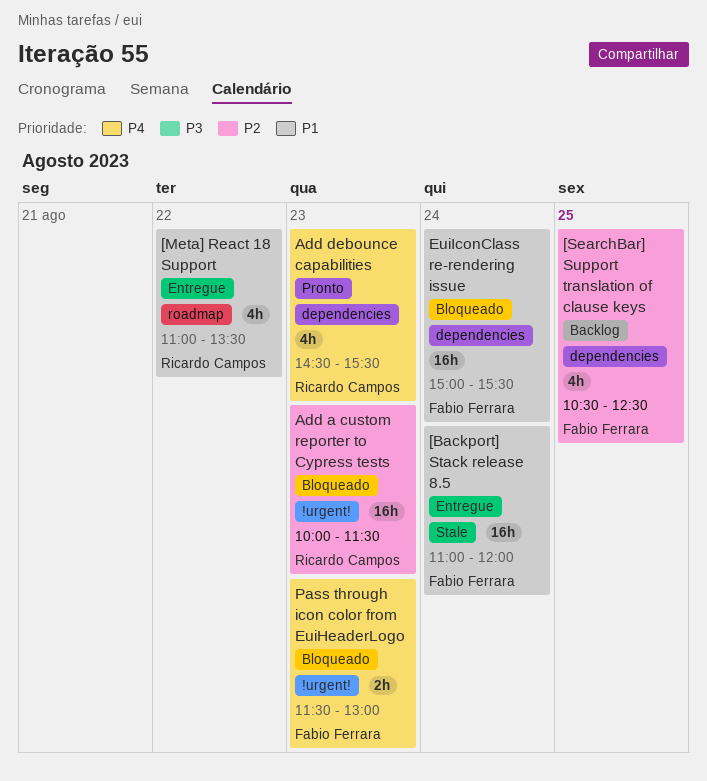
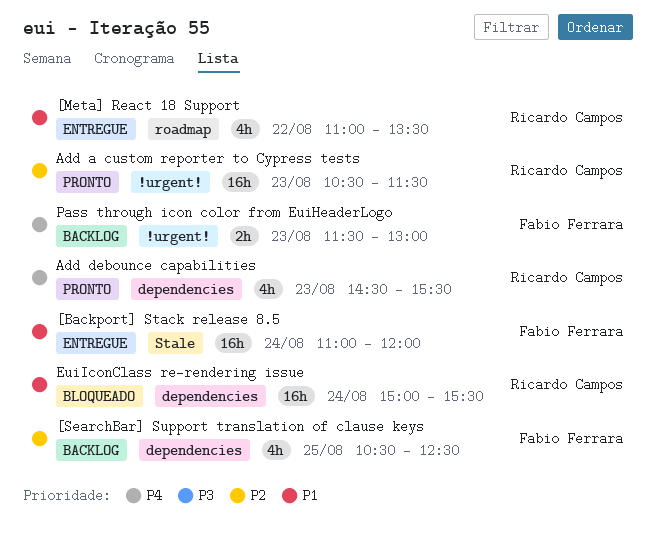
Add a custom reporter to Cypress tests, status: Bloqueado -> Pronto
Add a custom reporter to Cypress tests, begins: 10:00 -> 10:30
EuiIconClass re-rendering issue, owner: Fabio Ferrara -> Ricardo Campos
Pass through icon color from EuiHeaderLogo, status: Bloqueado -> Backlog

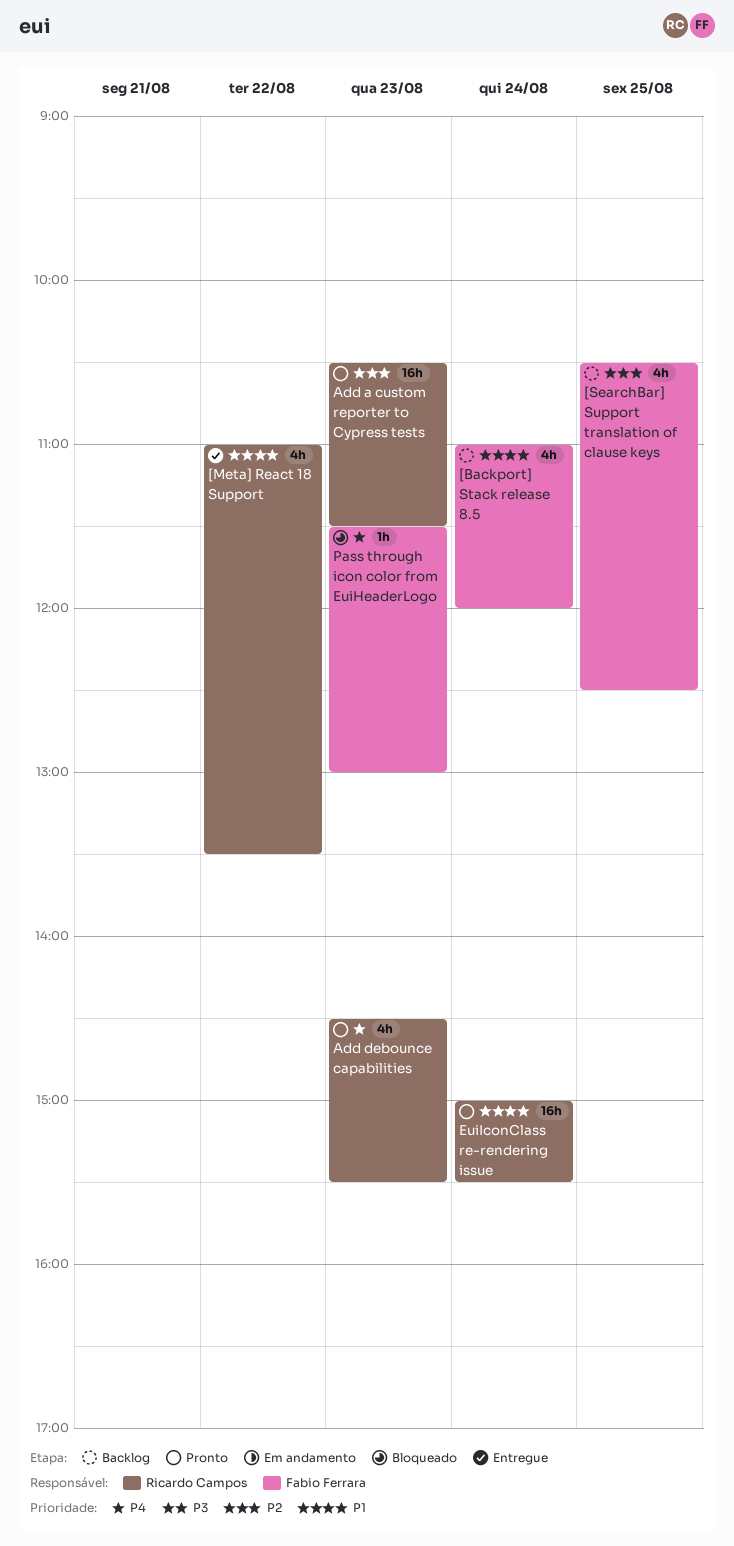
[Backport] Stack release 8.5, status: Entregue -> Backlog
[Backport] Stack release 8.5, estimate: 16h -> 4h
EuiIconClass re-rendering issue, status: Bloqueado -> Pronto
Pass through icon color from EuiHeaderLogo, status: Backlog -> Bloqueado
Pass through icon color from EuiHeaderLogo, estimate: 2h -> 1h

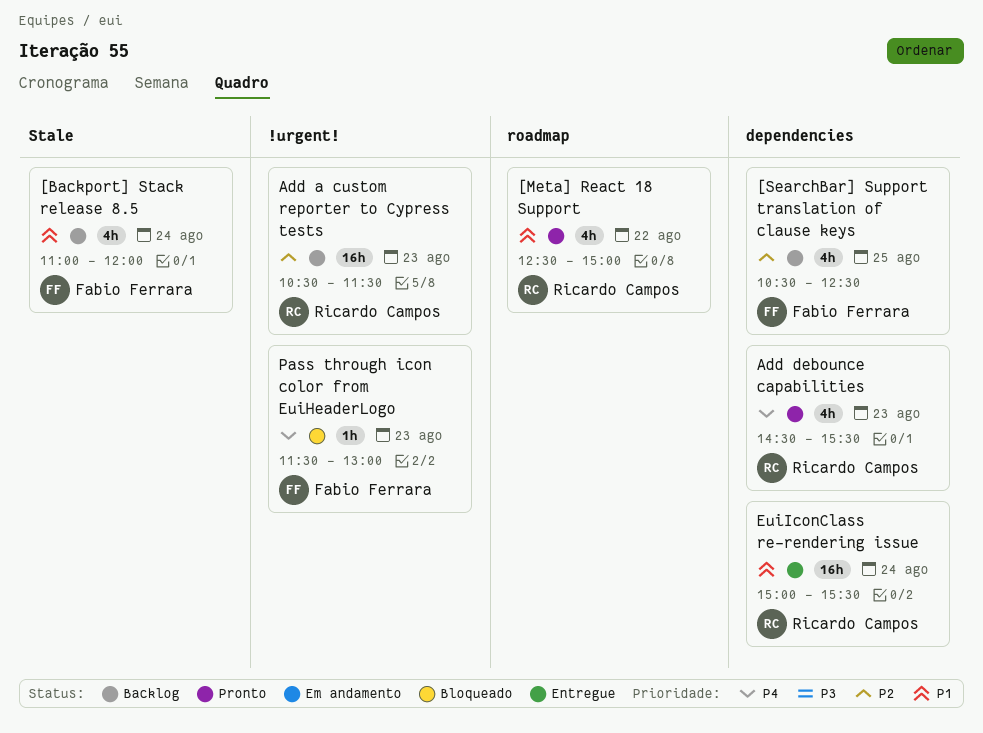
[Meta] React 18 Support, status: Entregue -> Pronto
[Meta] React 18 Support, begins: 11:00 -> 12:30
[Meta] React 18 Support, ends: 13:30 -> 15:00
Add a custom reporter to Cypress tests, status: Pronto -> Backlog
EuiIconClass re-rendering issue, status: Pronto -> Entregue

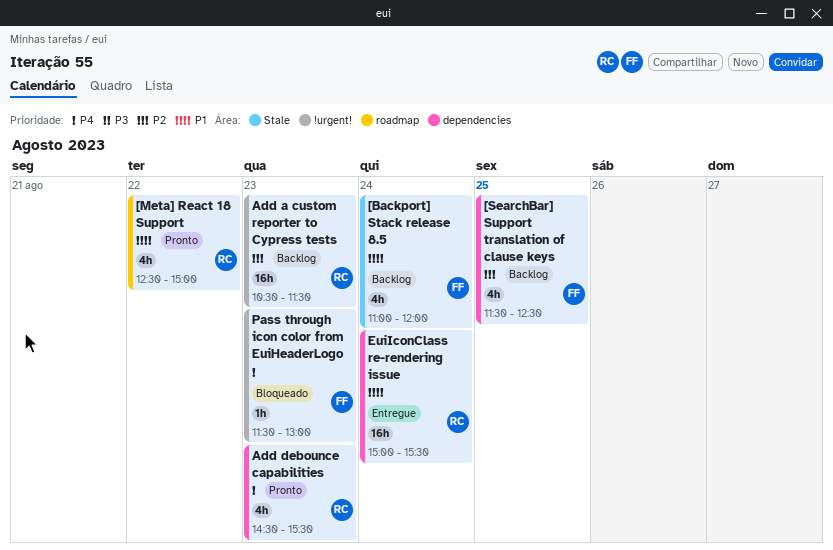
[SearchBar] Support translation of clause keys, begins: 10:30 -> 11:30

